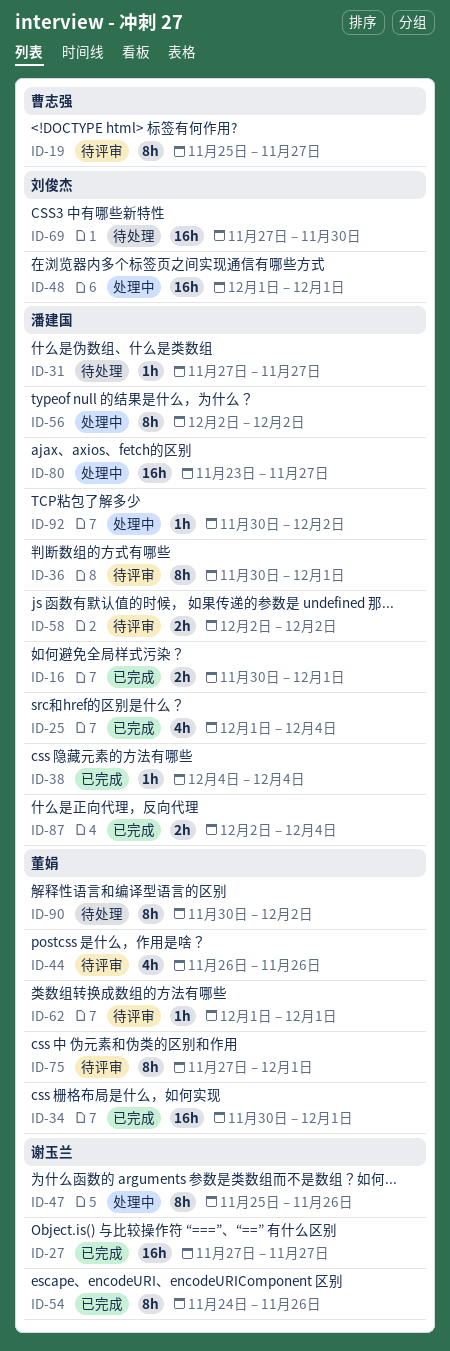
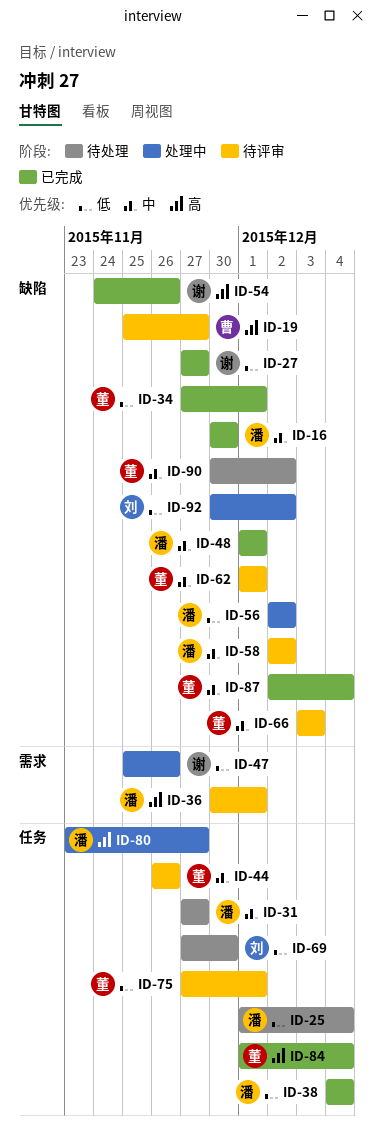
ID-16, due: Dec 1 -> Nov 30
ID-25, status: 已完成 -> 待处理
ID-34, start: Nov 30 -> Nov 27
ID-48, status: 处理中 -> 已完成
ID-48, owner: 刘俊杰 -> 潘建国
ID-66: none -> present
ID-84: none -> present
ID-87, owner: 潘建国 -> 董娟
ID-92, owner: 潘建国 -> 刘俊杰

